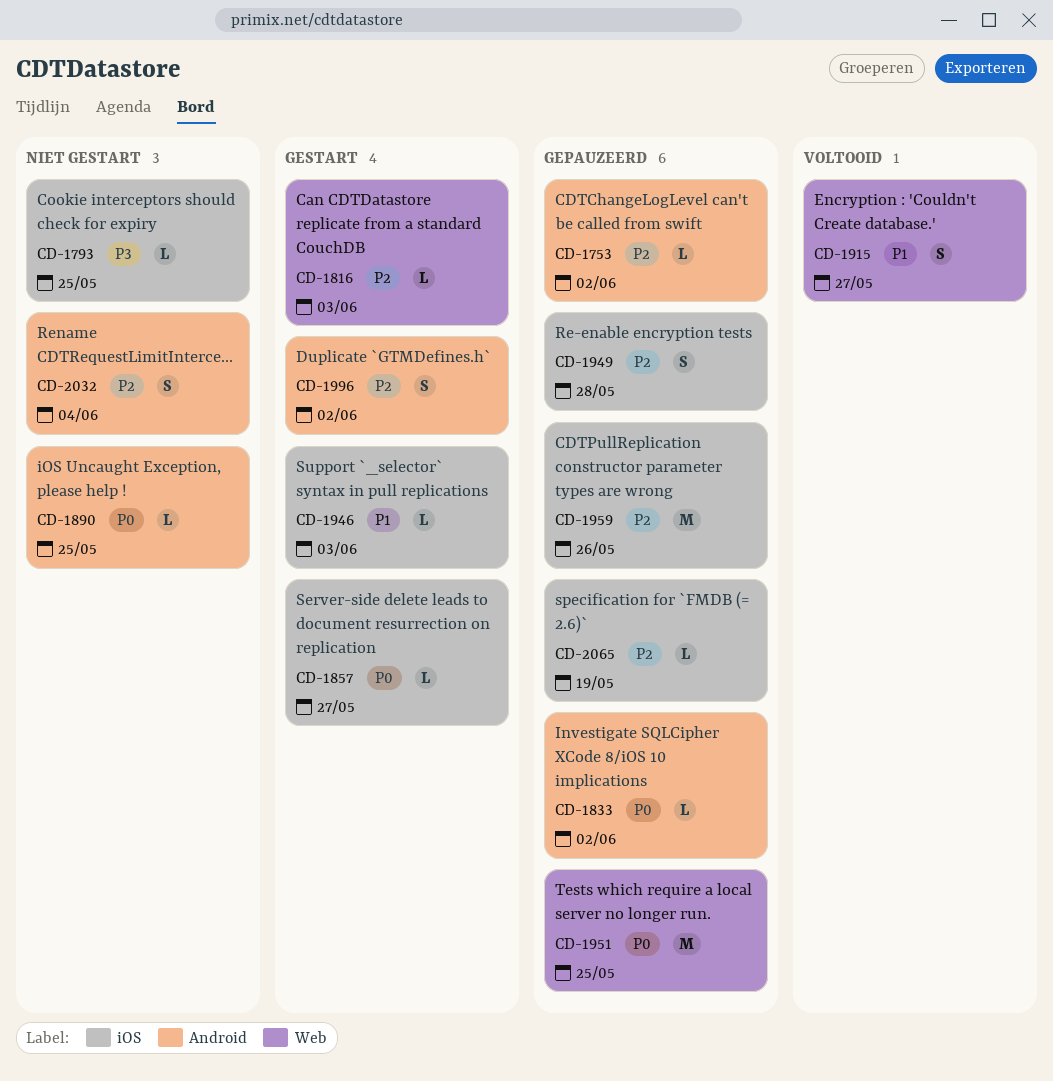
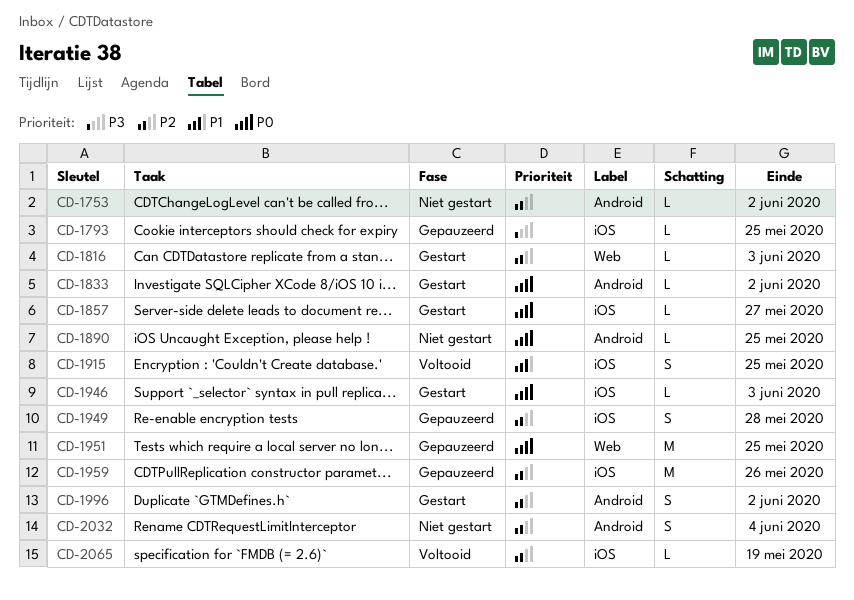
CD-1753, status: Gepauzeerd -> Niet gestart
CD-1793, status: Niet gestart -> Gepauzeerd
CD-1833, status: Gepauzeerd -> Gestart
CD-1915, label: Web -> iOS
CD-1915, due: May 27 -> May 25
CD-1946, priority: P1 -> P0
CD-2065, status: Gepauzeerd -> Voltooid

